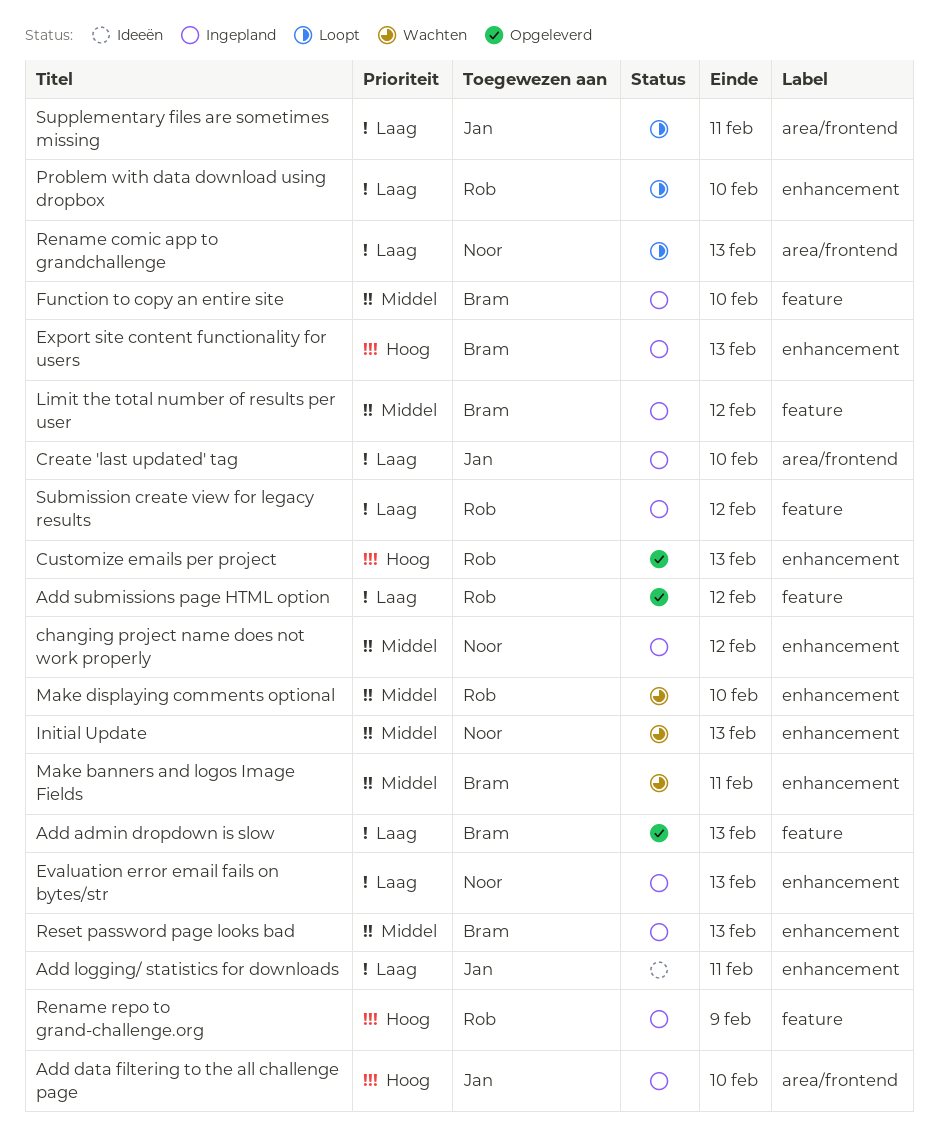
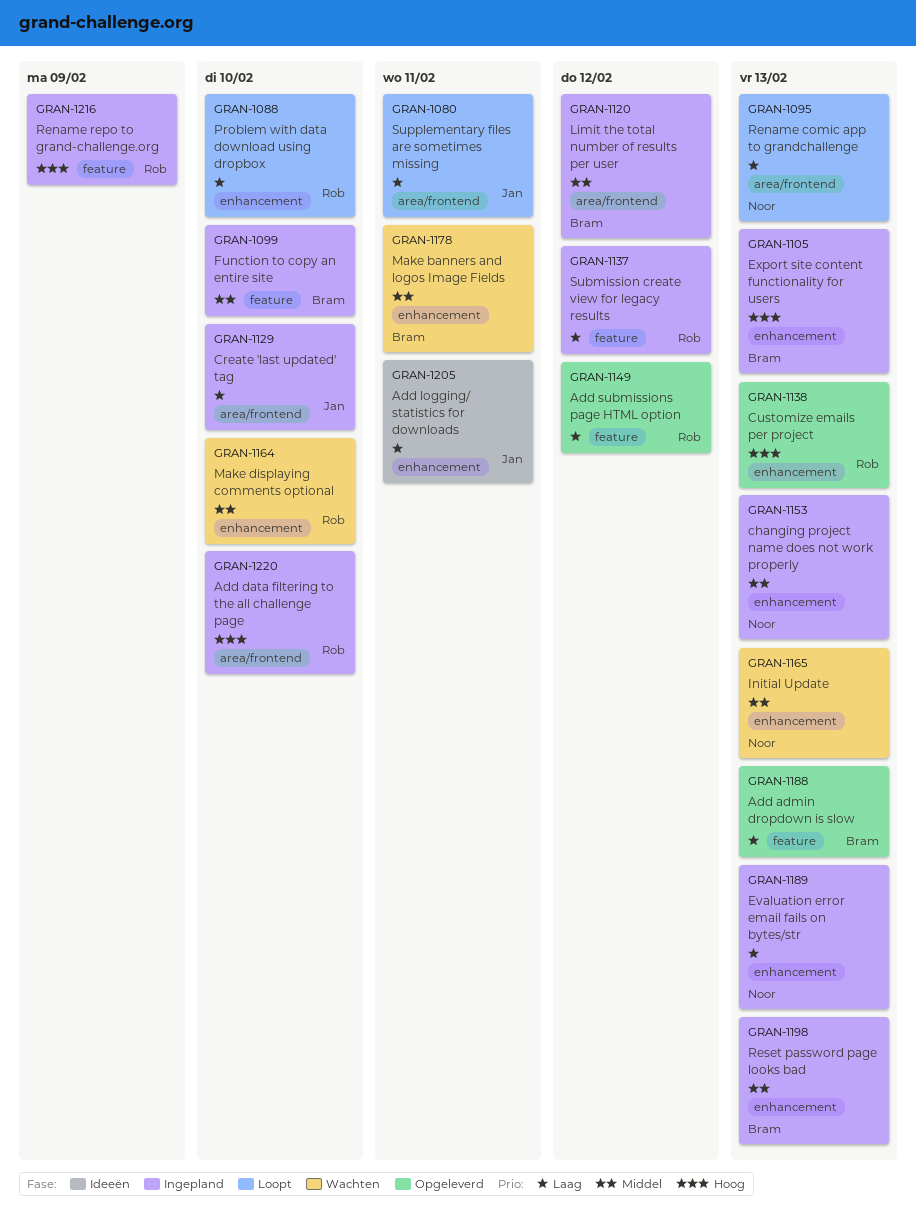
Add data filtering to the all challenge page, owner: Jan -> Rob
changing project name does not work properly, due: Feb 12 -> Feb 13
Limit the total number of results per user, label: feature -> area/frontend

